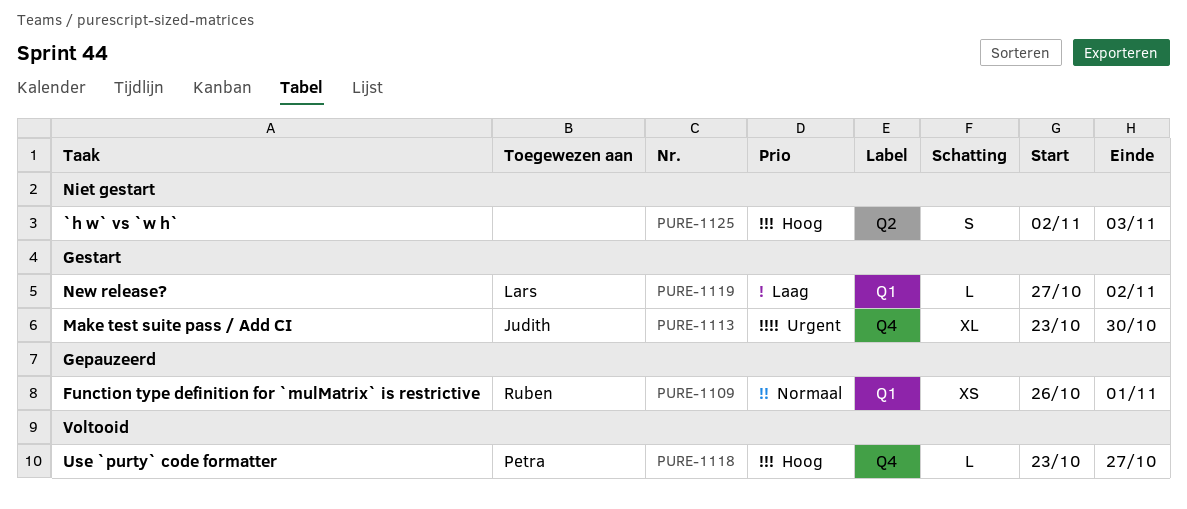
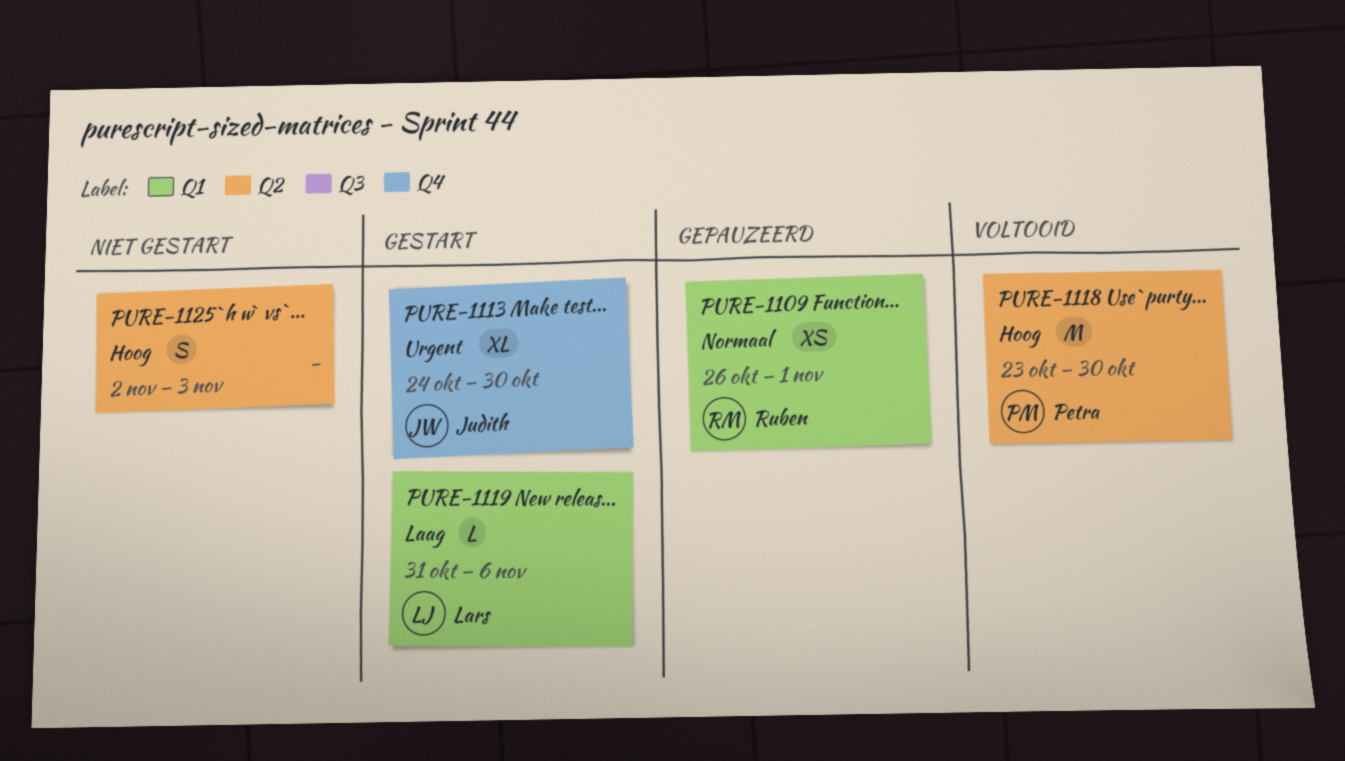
PURE-1113, start: Oct 23 -> Oct 24
PURE-1118, label: Q4 -> Q2
PURE-1118, estimate: L -> M
PURE-1118, due: Oct 27 -> Oct 30
PURE-1119, start: Oct 27 -> Oct 31
PURE-1119, due: Nov 2 -> Nov 6

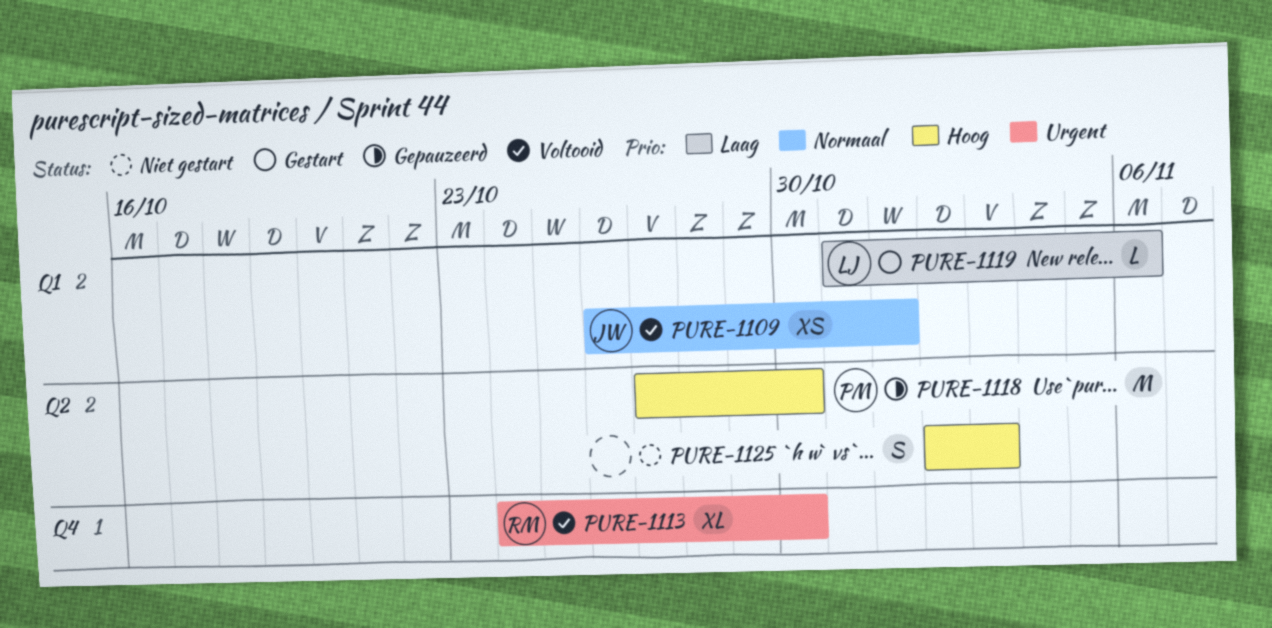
PURE-1109, status: Gepauzeerd -> Voltooid
PURE-1109, owner: Ruben -> Judith
PURE-1113, status: Gestart -> Voltooid
PURE-1113, owner: Judith -> Ruben
PURE-1118, status: Voltooid -> Gepauzeerd
PURE-1118, start: Oct 23 -> Oct 27

